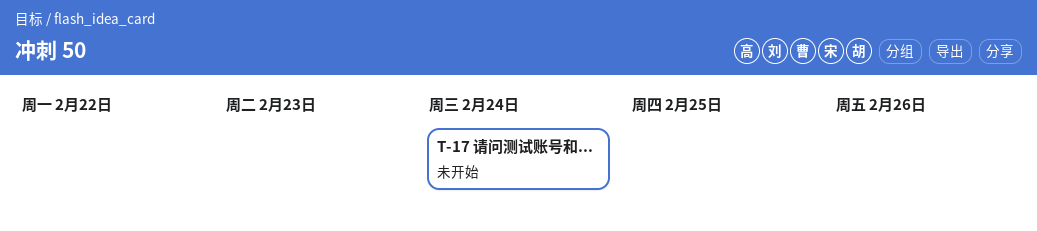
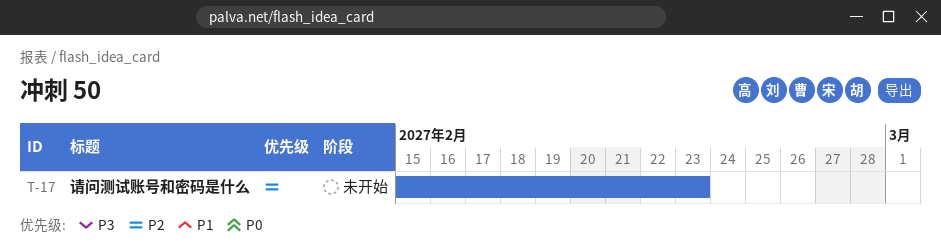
T-17, due: Feb 24 -> Feb 23

